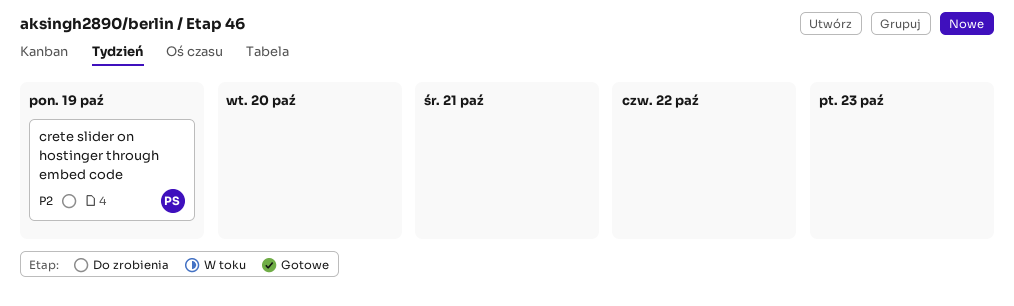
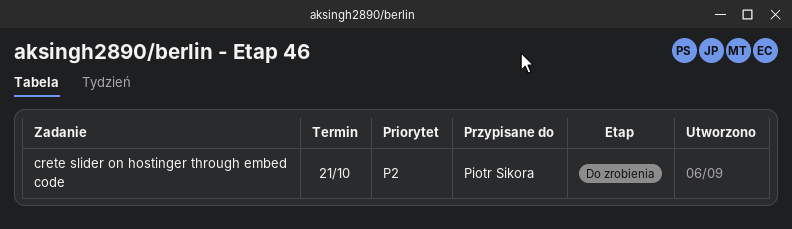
crete slider on hostinger through embed code, due: Oct 19 -> Oct 21

